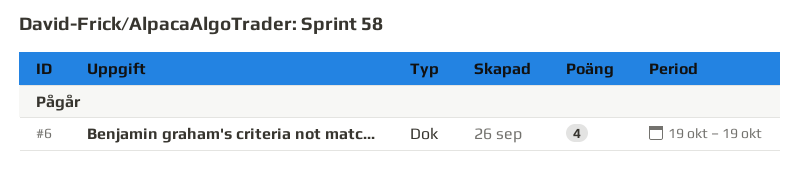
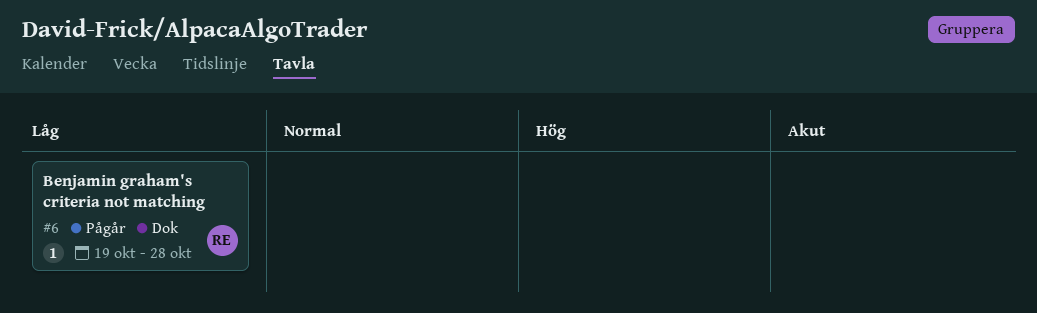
#6, estimate: 4 -> 1
#6, due: Oct 19 -> Oct 28

